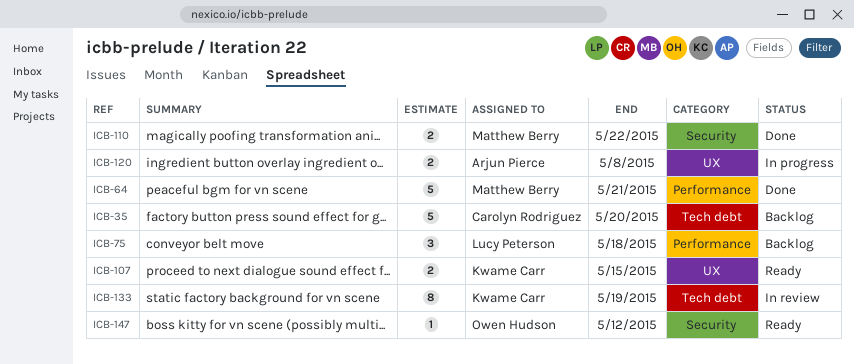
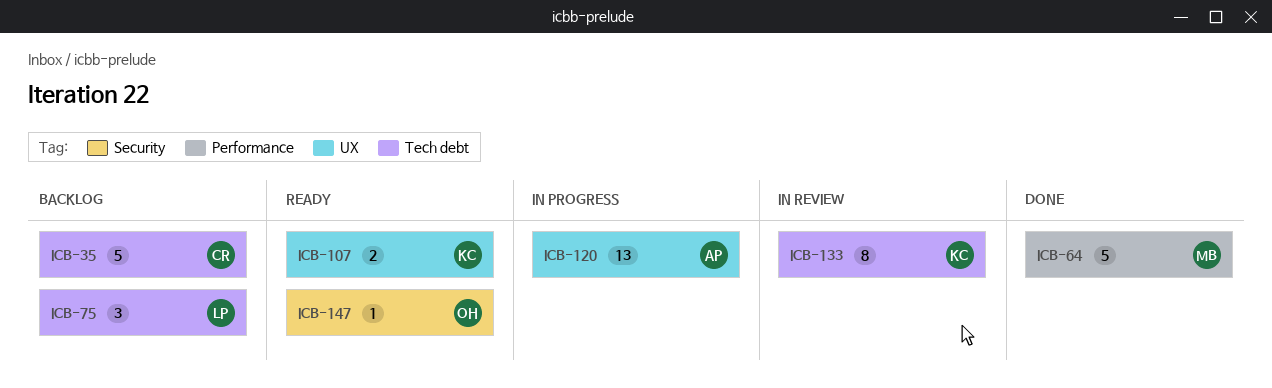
ICB-75, label: Performance -> Tech debt
ICB-110: present -> none
ICB-120, estimate: 2 -> 13

